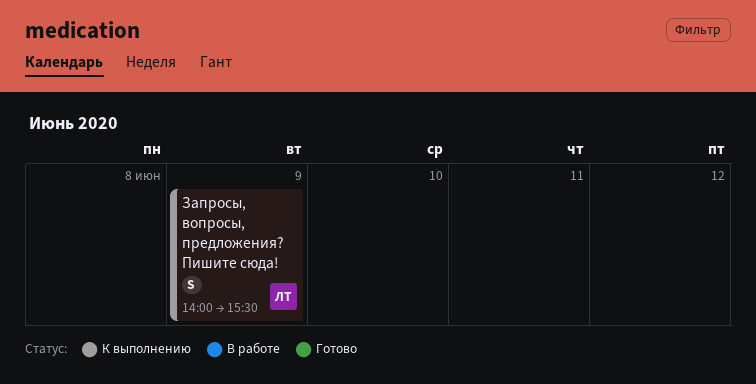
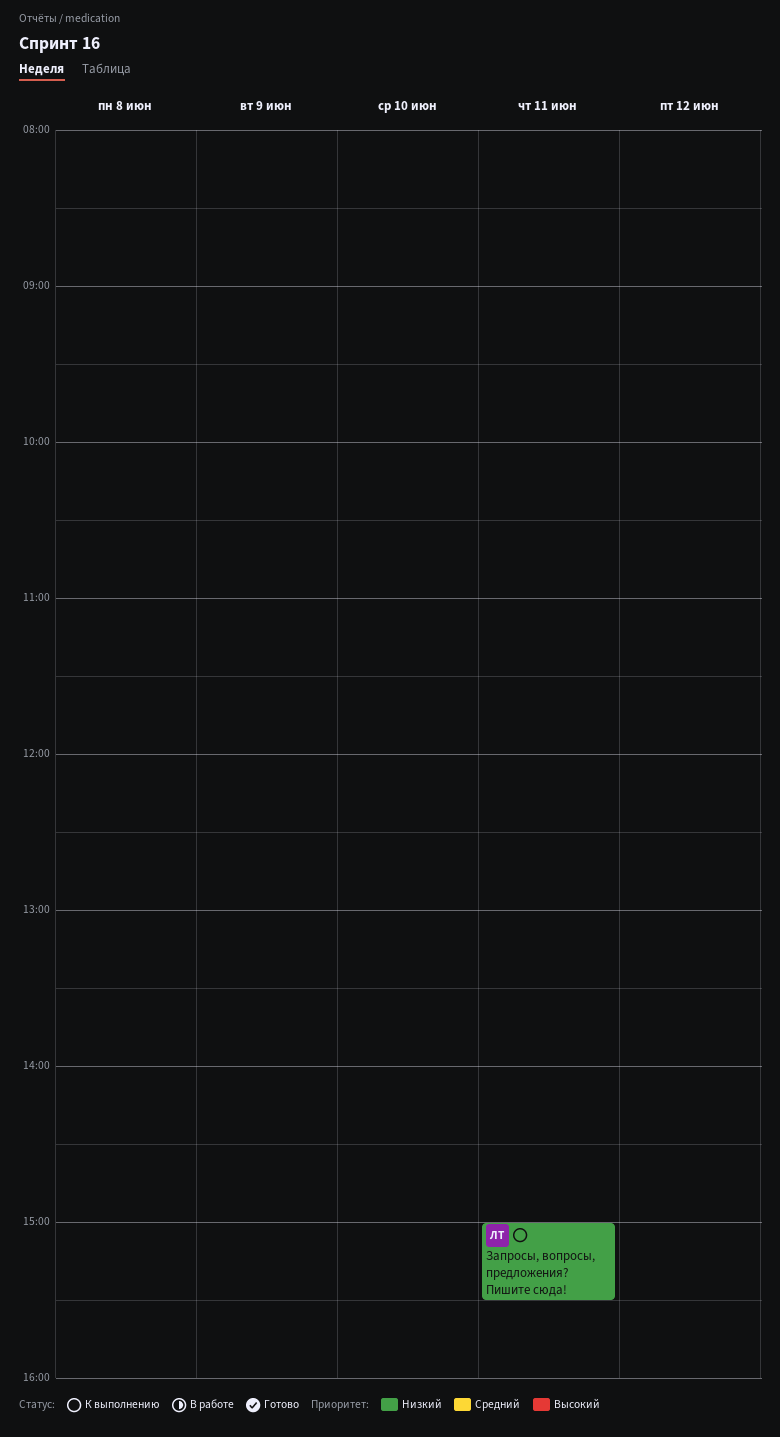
Запросы, вопросы, предложения? Пишите сюда!, day: Jun 9 -> Jun 11
Запросы, вопросы, предложения? Пишите сюда!, begins: 14:00 -> 15:00

